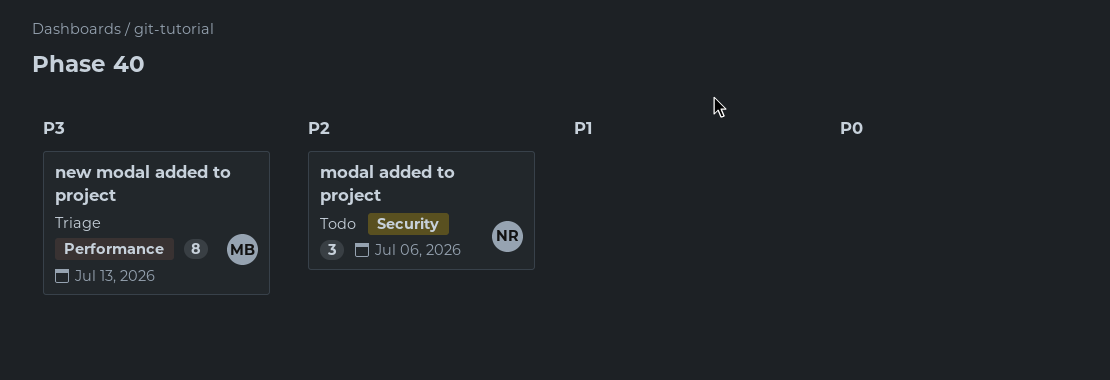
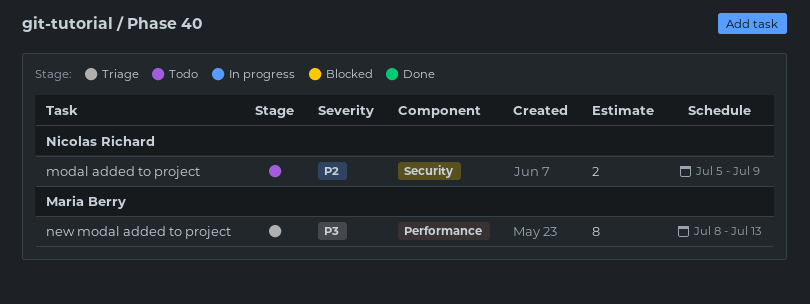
modal added to project, estimate: 3 -> 2
modal added to project, due: Jul 6 -> Jul 9

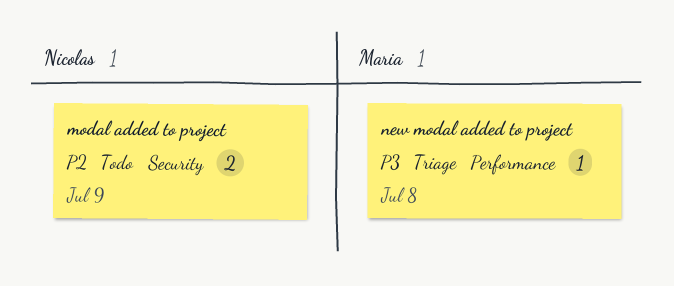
new modal added to project, estimate: 8 -> 1
new modal added to project, due: Jul 13 -> Jul 8

